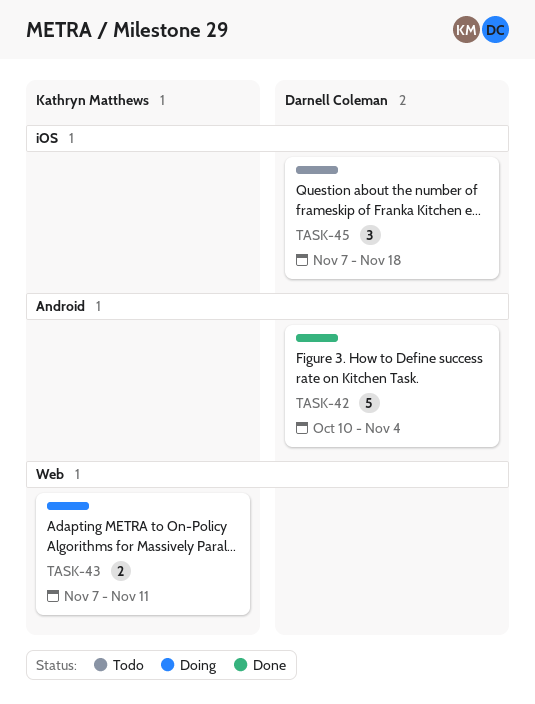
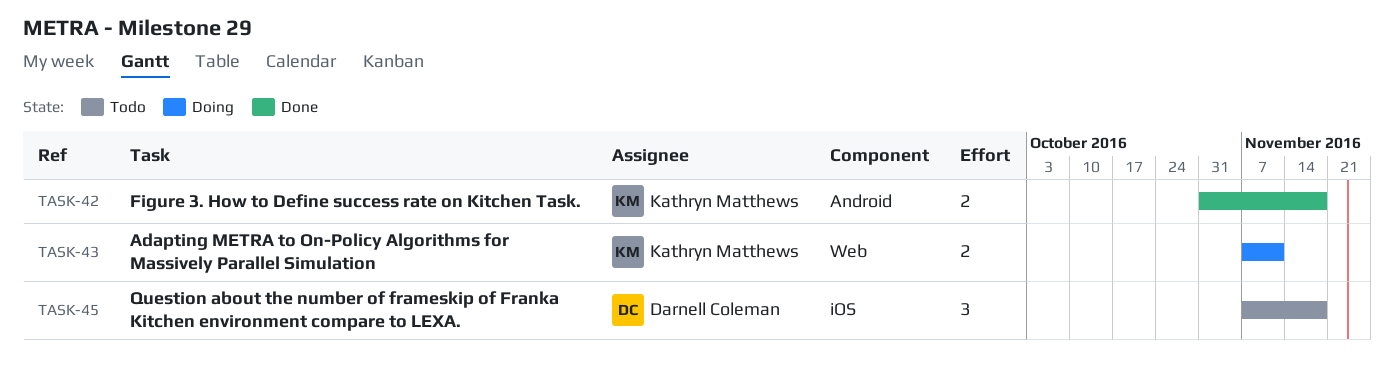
TASK-42, owner: Darnell Coleman -> Kathryn Matthews
TASK-42, estimate: 5 -> 2
TASK-42, start: Oct 10 -> Oct 31
TASK-42, due: Nov 4 -> Nov 18

